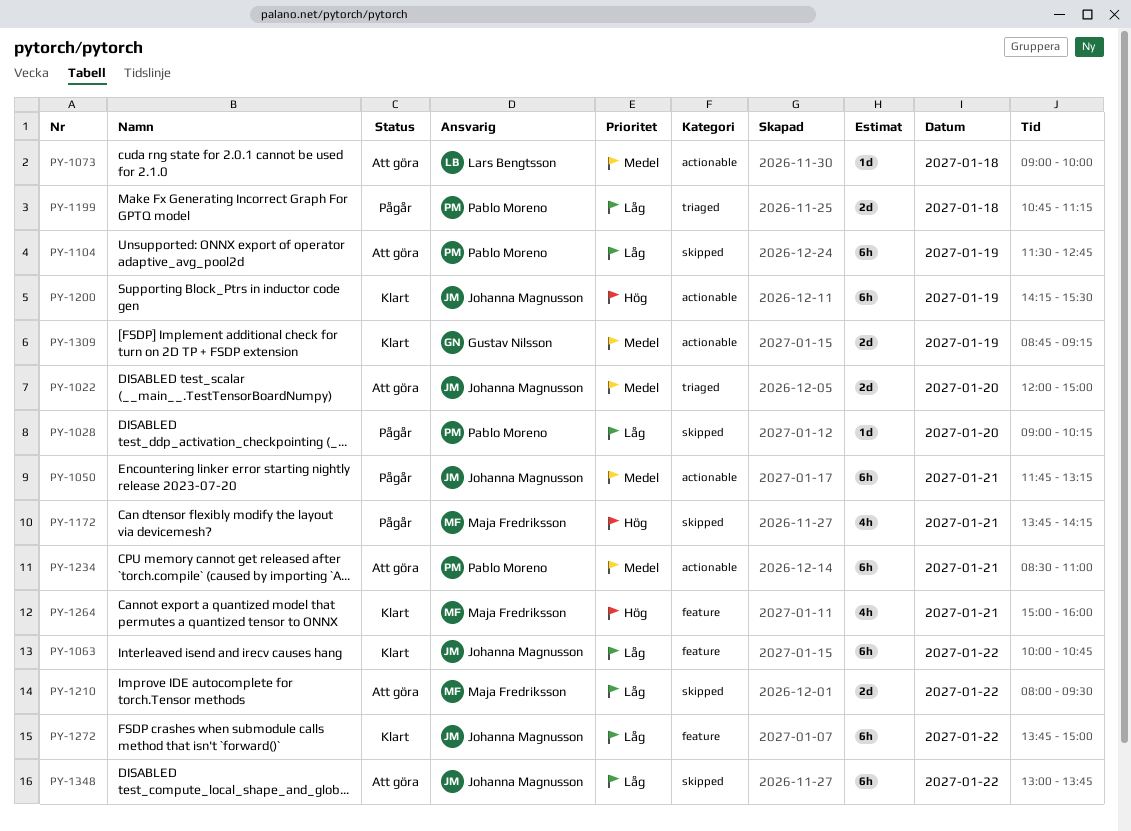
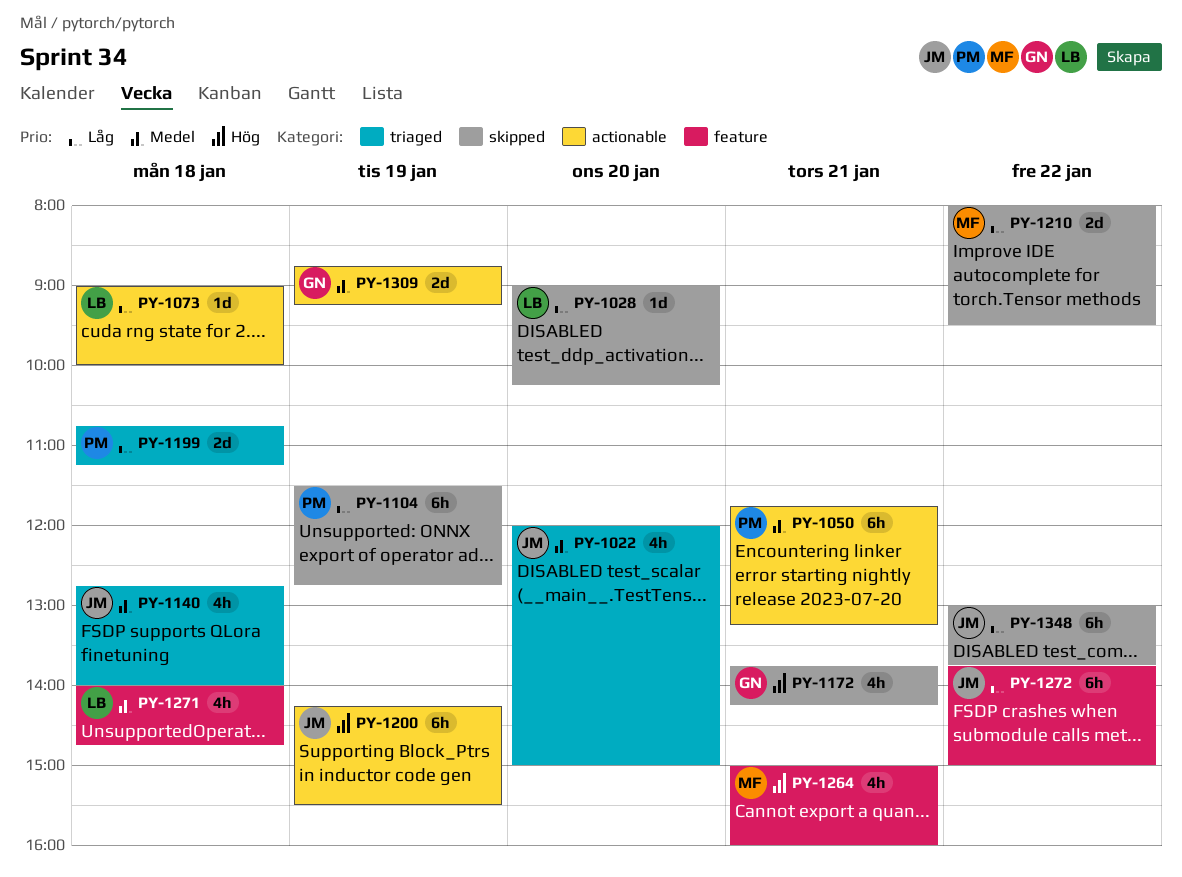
PY-1022, estimate: 2d -> 4h
PY-1028, owner: Pablo Moreno -> Lars Bengtsson
PY-1050, owner: Johanna Magnusson -> Pablo Moreno
PY-1063: present -> none
PY-1073, priority: Medel -> Låg
PY-1140: none -> present
PY-1172, owner: Maja Fredriksson -> Gustav Nilsson
PY-1234: present -> none
PY-1271: none -> present

